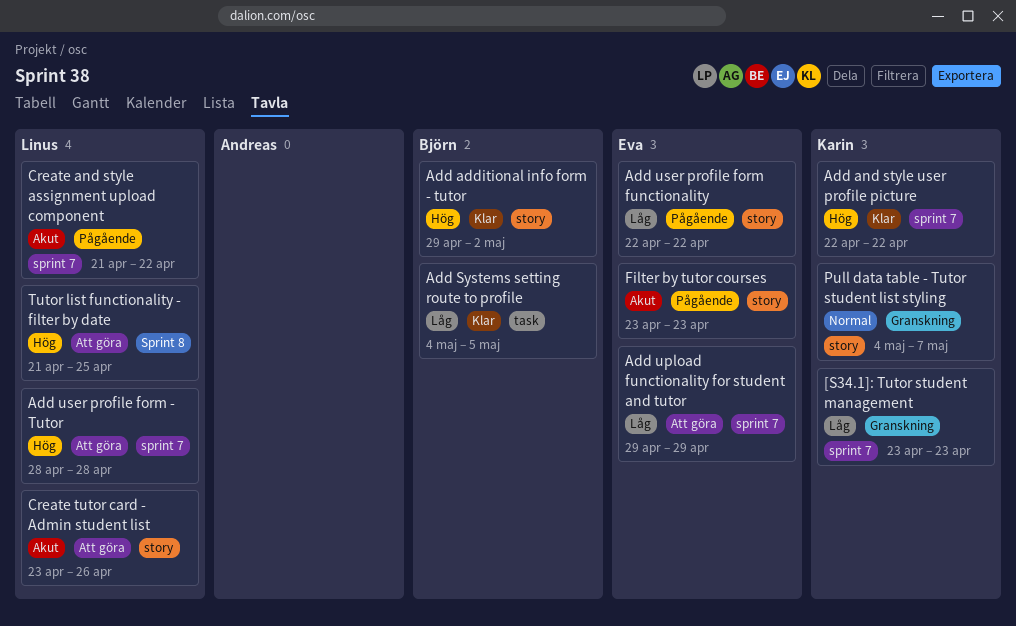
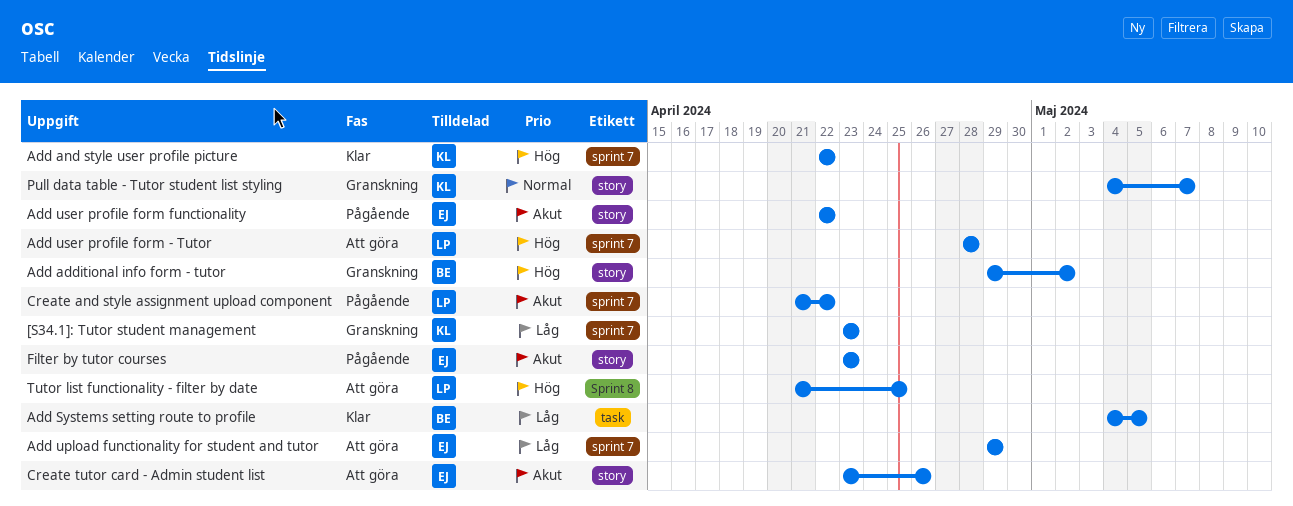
Add additional info form - tutor, status: Klar -> Granskning
Add user profile form functionality, priority: Låg -> Akut
Create tutor card - Admin student list, owner: Linus -> Eva

